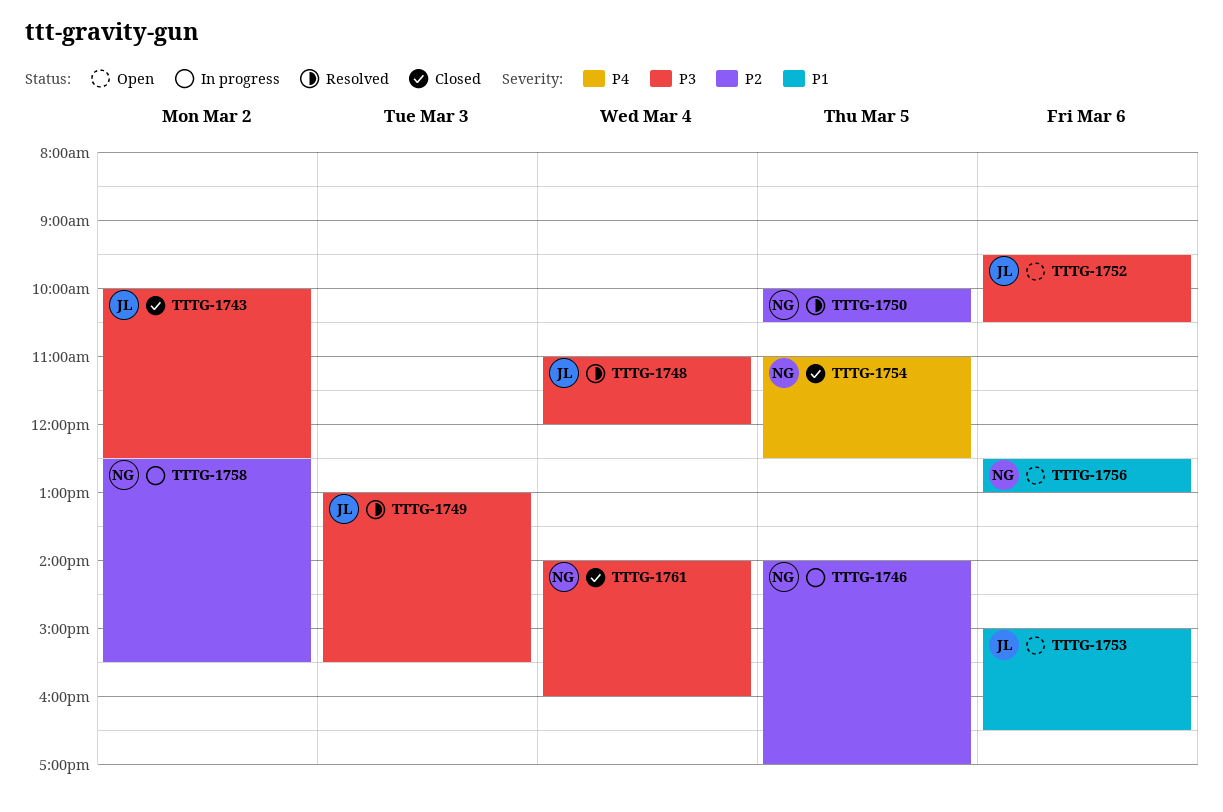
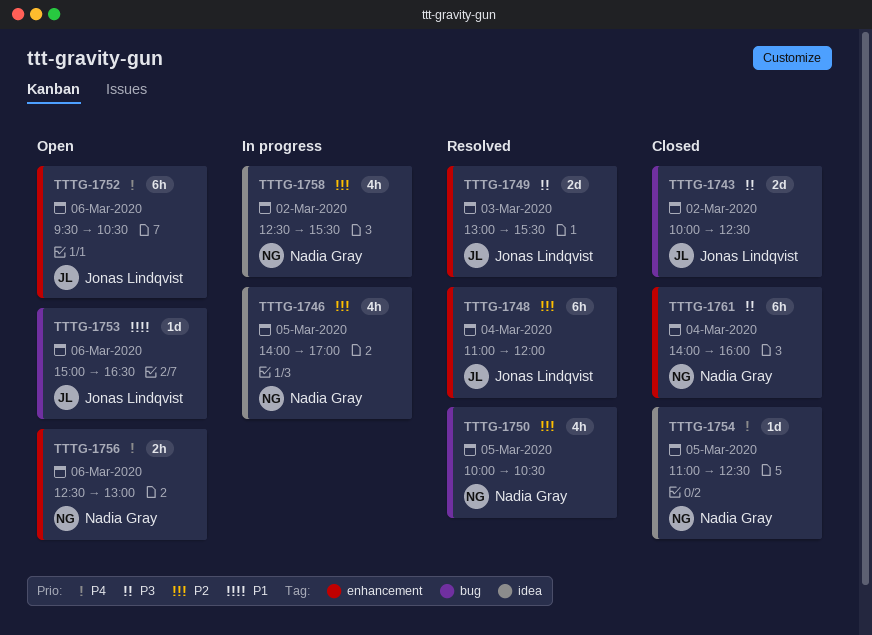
TTTG-1748, priority: P3 -> P2
TTTG-1752, priority: P3 -> P4
TTTG-1756, priority: P1 -> P4

